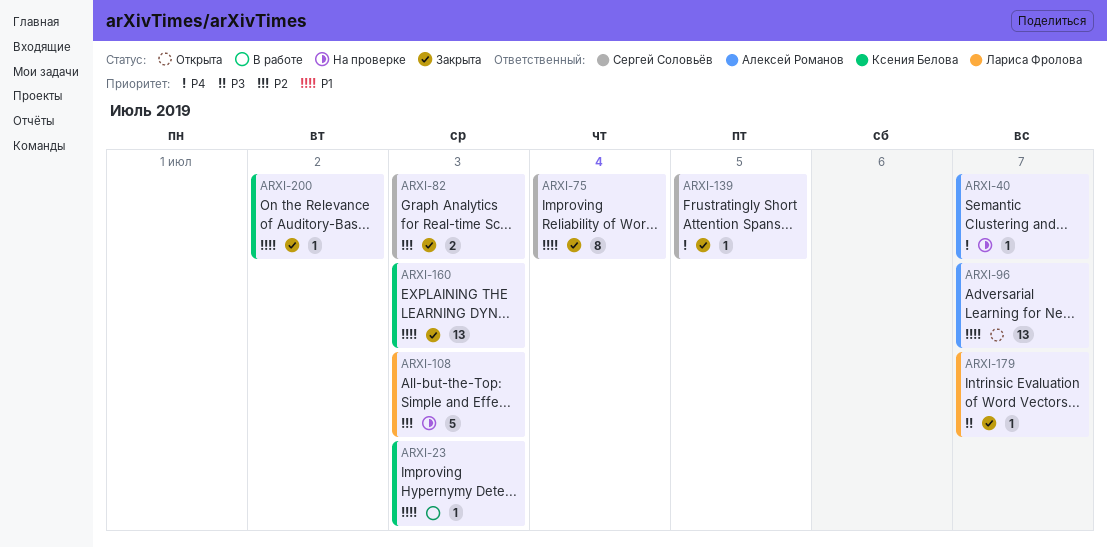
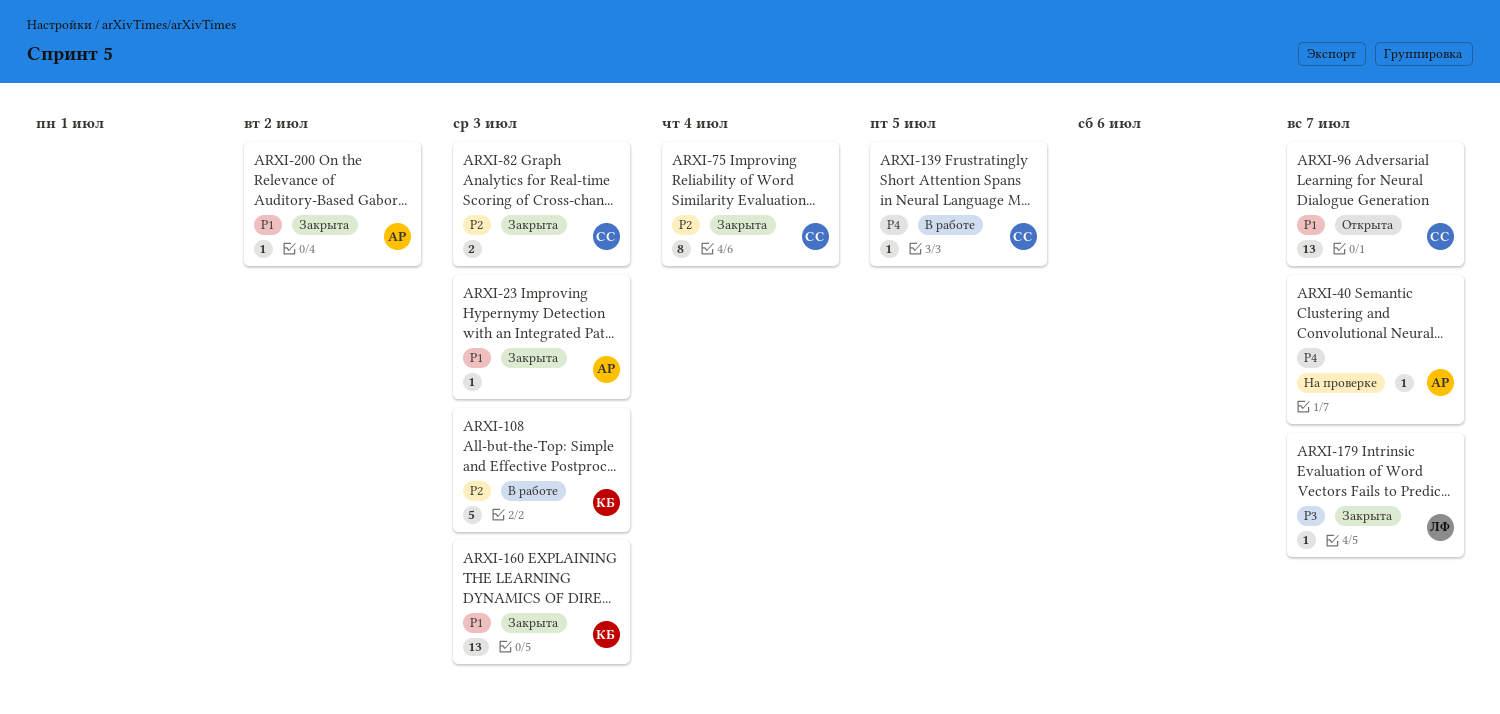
ARXI-23, status: В работе -> Закрыта
ARXI-23, owner: Ксения Белова -> Алексей Романов
ARXI-75, priority: P1 -> P2
ARXI-96, owner: Алексей Романов -> Сергей Соловьёв
ARXI-108, status: На проверке -> В работе
ARXI-108, owner: Лариса Фролова -> Ксения Белова
ARXI-139, status: Закрыта -> В работе
ARXI-200, owner: Ксения Белова -> Алексей Романов

